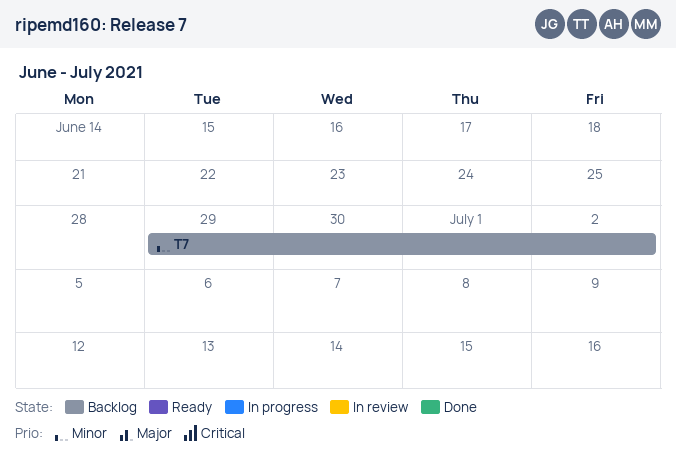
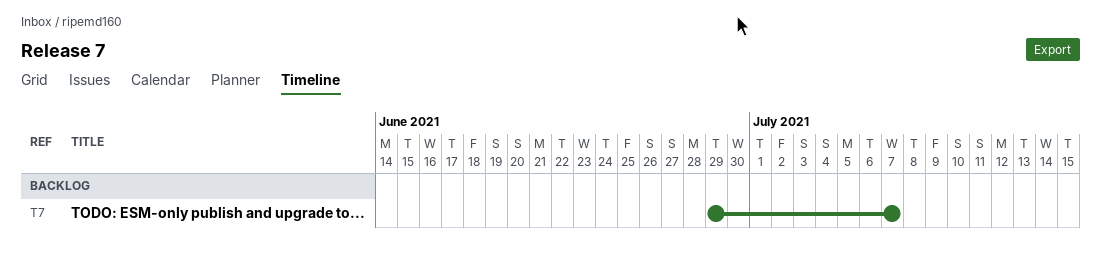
T7, due: Jul 2 -> Jul 7

